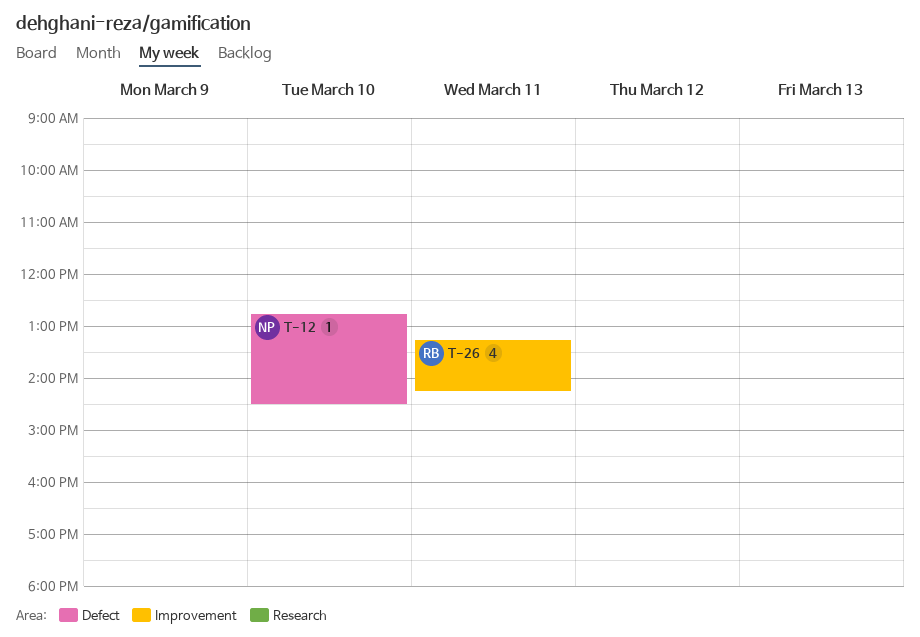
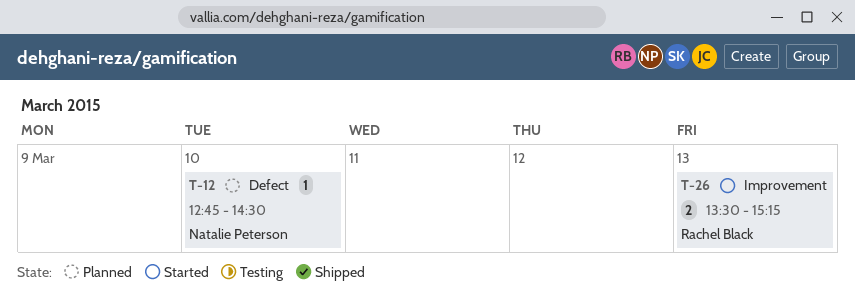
T-26, estimate: 4 -> 2
T-26, day: Mar 11 -> Mar 13
T-26, begins: 13:15 -> 13:30
T-26, ends: 14:15 -> 15:15

